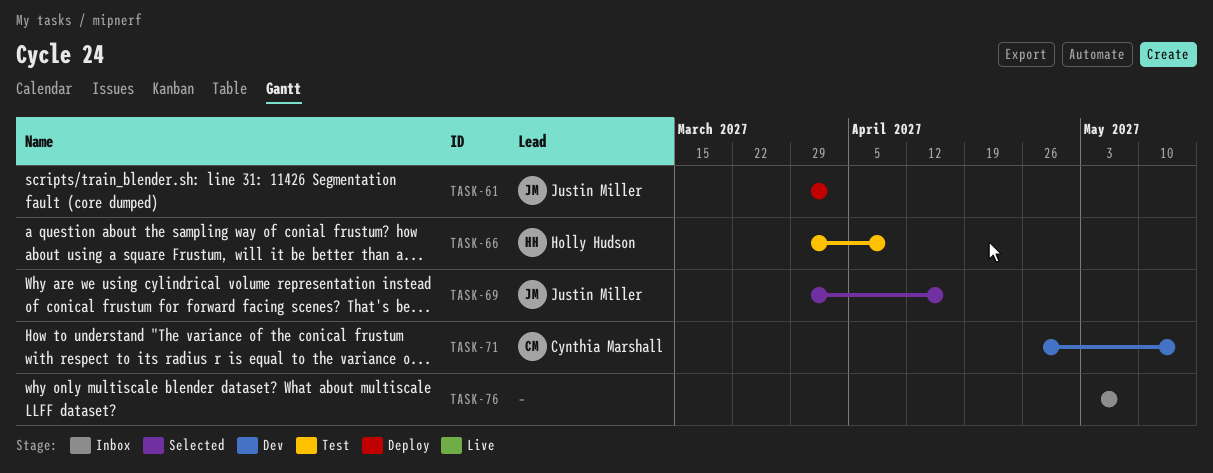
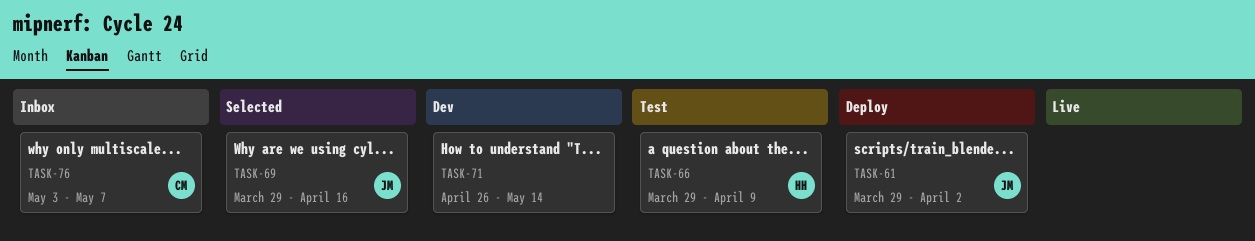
TASK-71, owner: Cynthia Marshall -> none
TASK-76, owner: none -> Cynthia Marshall

